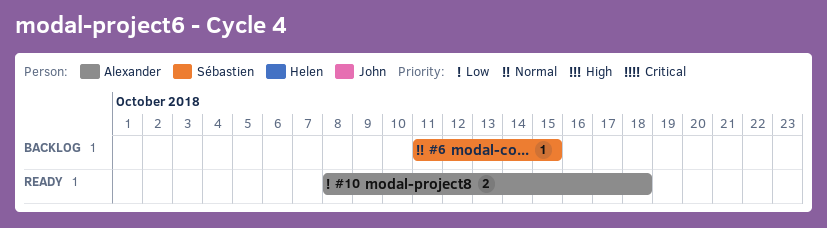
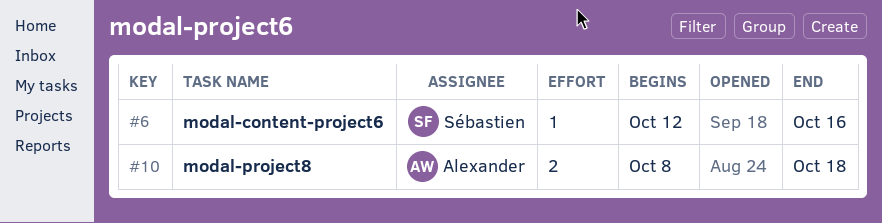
#6, start: Oct 11 -> Oct 12
#6, due: Oct 15 -> Oct 16

